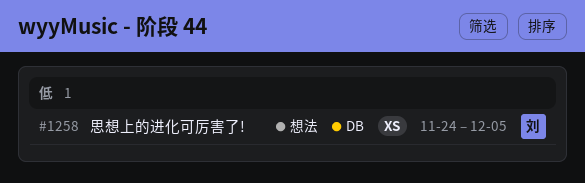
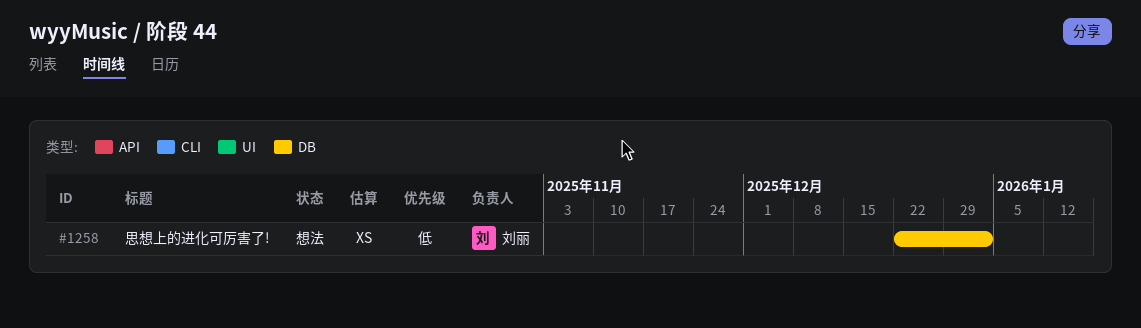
#1258, start: Nov 24 -> Dec 22
#1258, due: Dec 5 -> Jan 2

